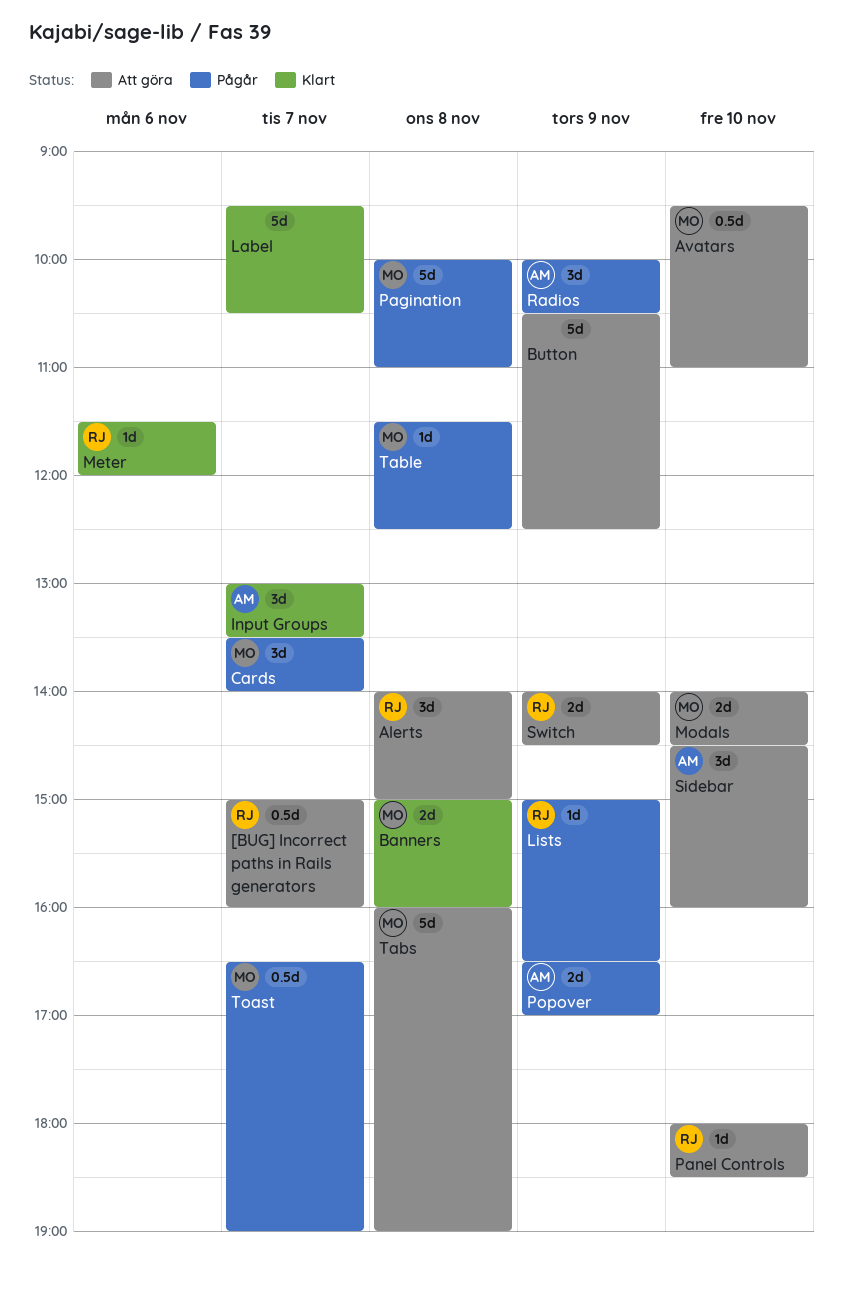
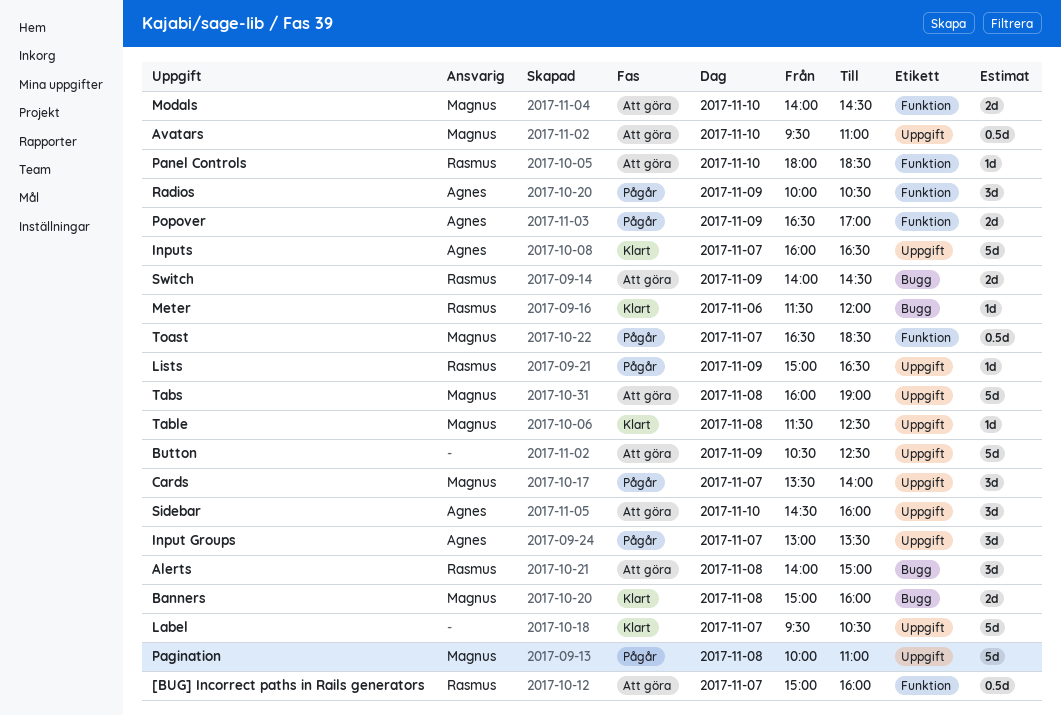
Input Groups, status: Klart -> Pågår
Inputs: none -> present
Table, status: Pågår -> Klart
Toast, ends: 19:00 -> 18:30

